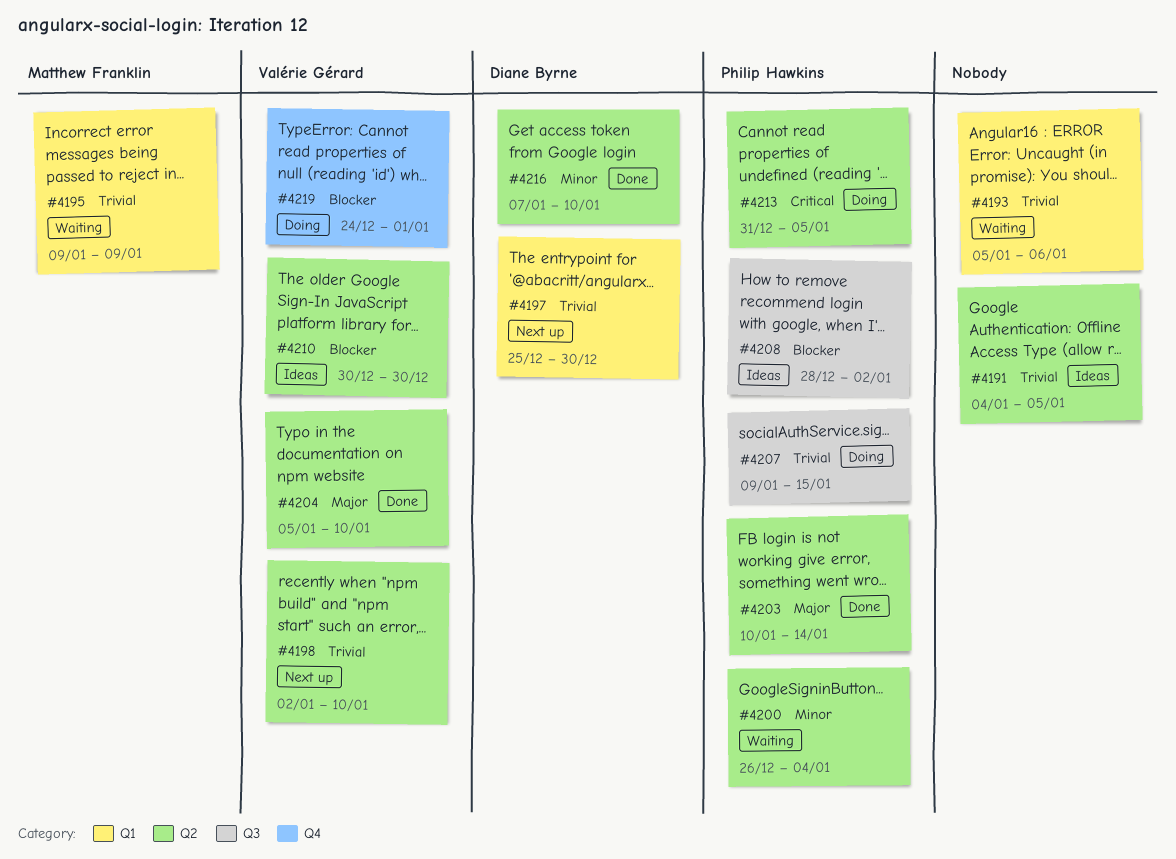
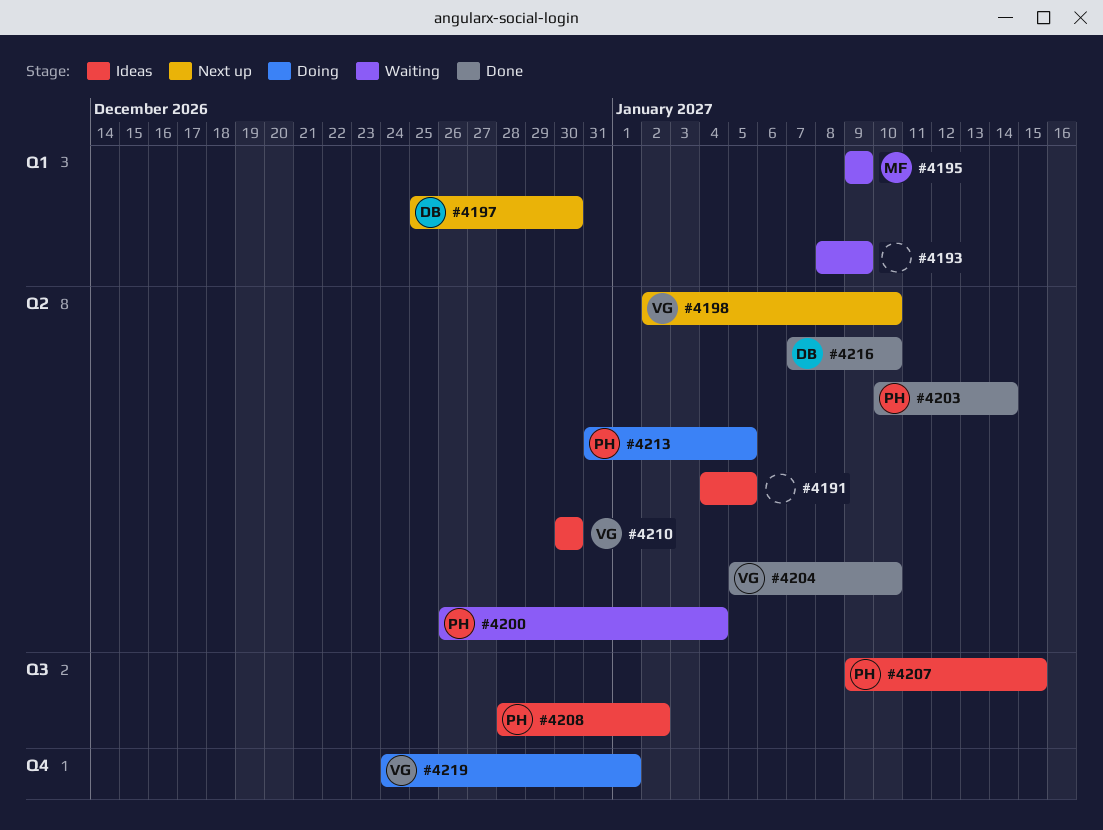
#4193, start: Jan 5 -> Jan 8
#4193, due: Jan 6 -> Jan 9
#4207, status: Doing -> Ideas

